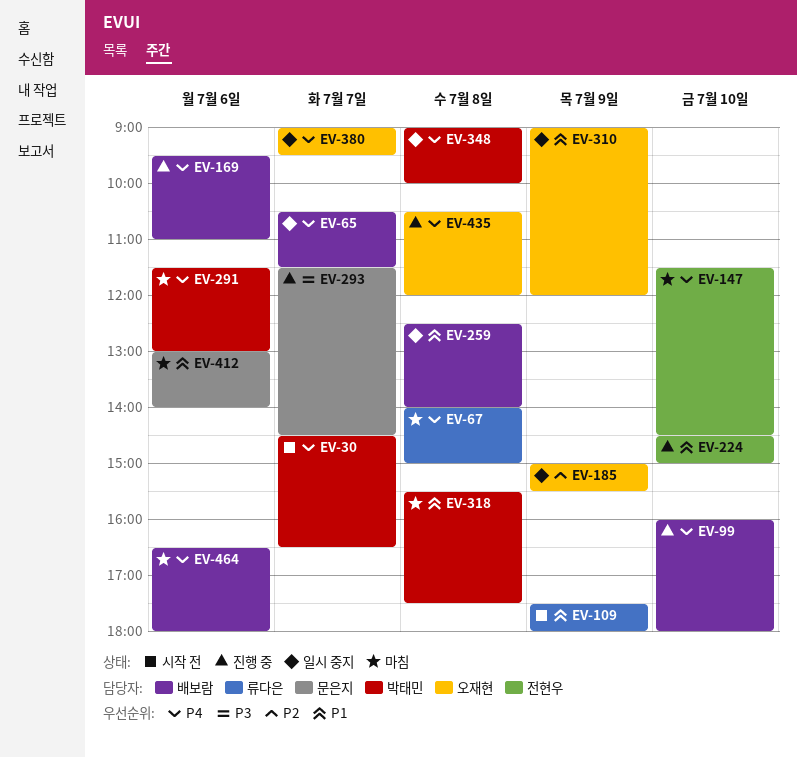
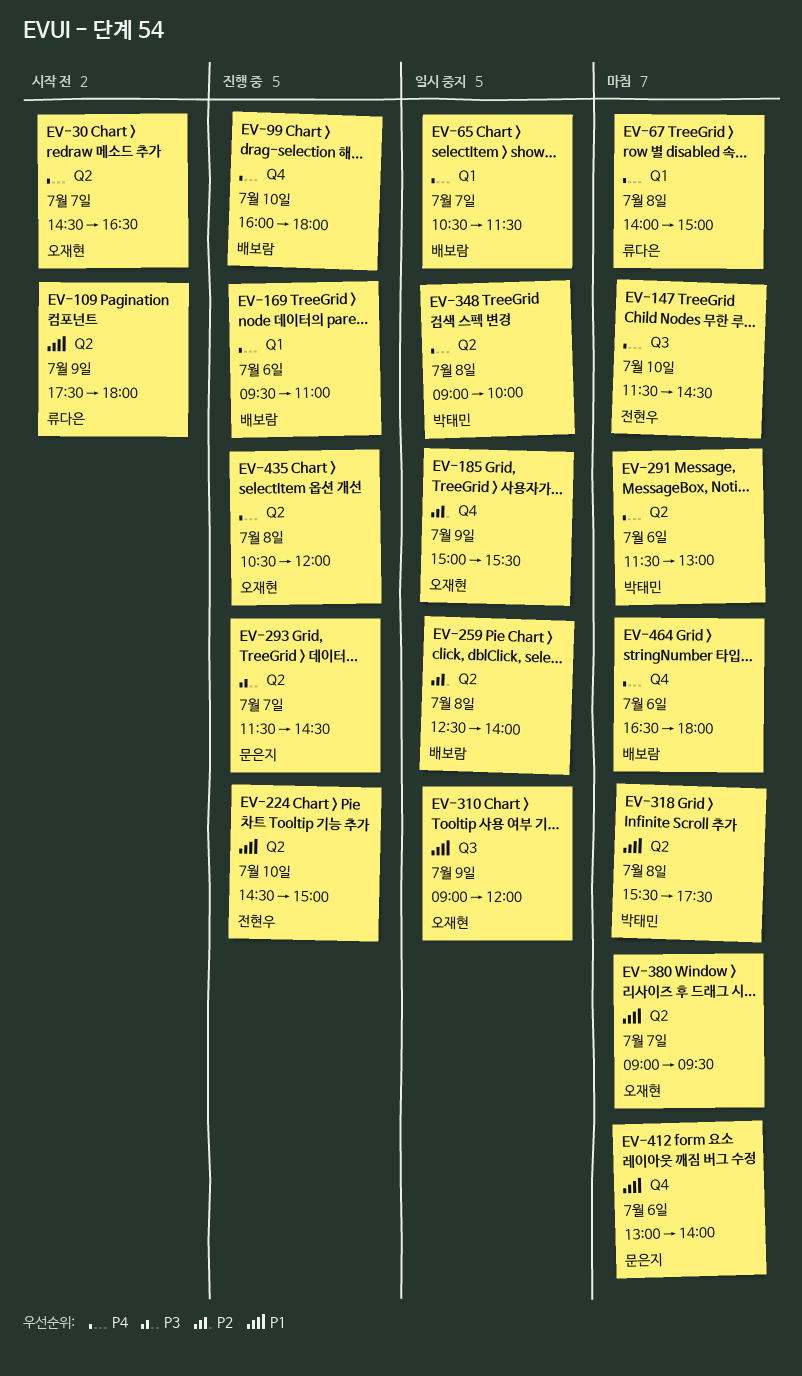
EV-30, owner: 박태민 -> 오재현
EV-259, priority: P1 -> P2
EV-380, status: 일시 중지 -> 마침
EV-380, priority: P4 -> P1

